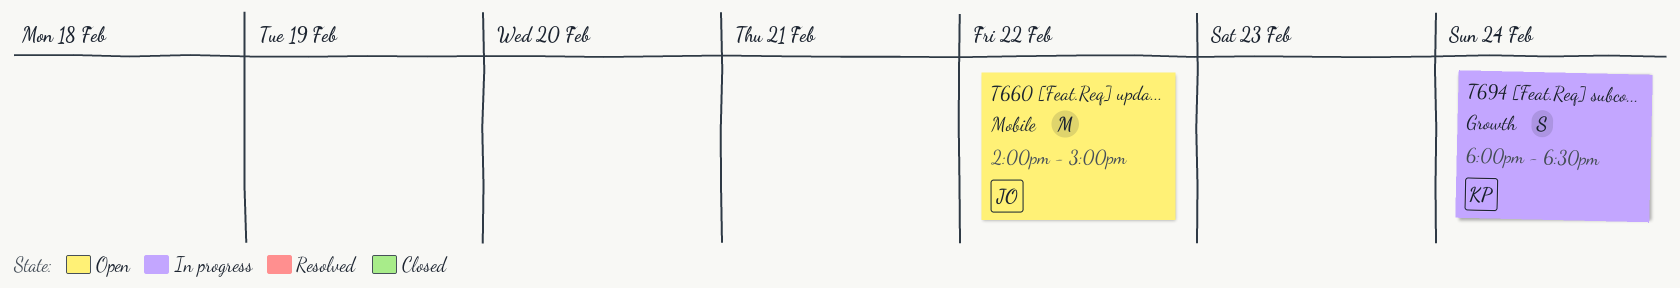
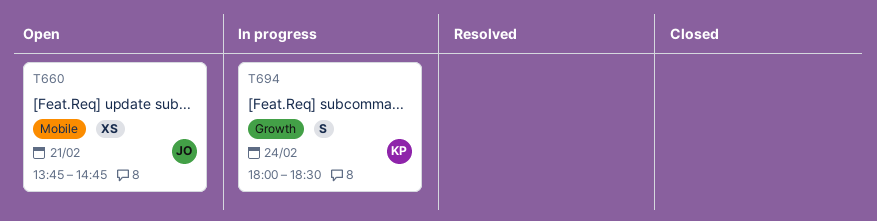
T660, estimate: M -> XS
T660, day: Feb 22 -> Feb 21
T660, begins: 14:00 -> 13:45
T660, ends: 15:00 -> 14:45

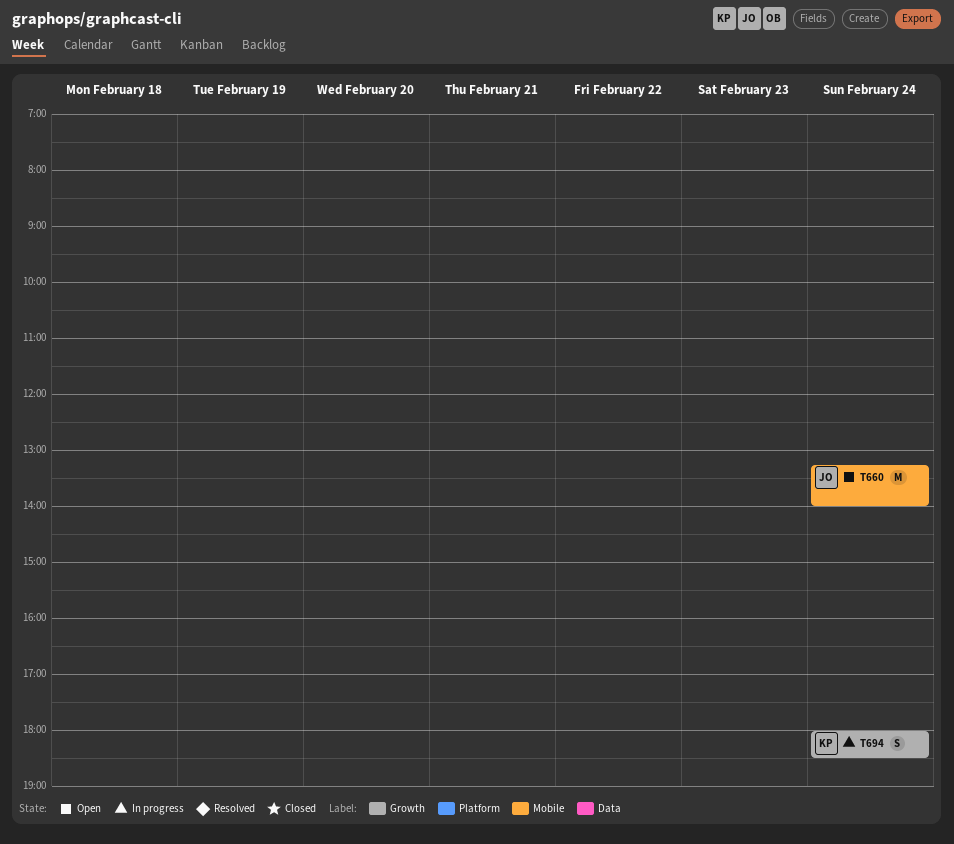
T660, estimate: XS -> M
T660, day: Feb 21 -> Feb 24
T660, begins: 13:45 -> 13:15
T660, ends: 14:45 -> 14:00

